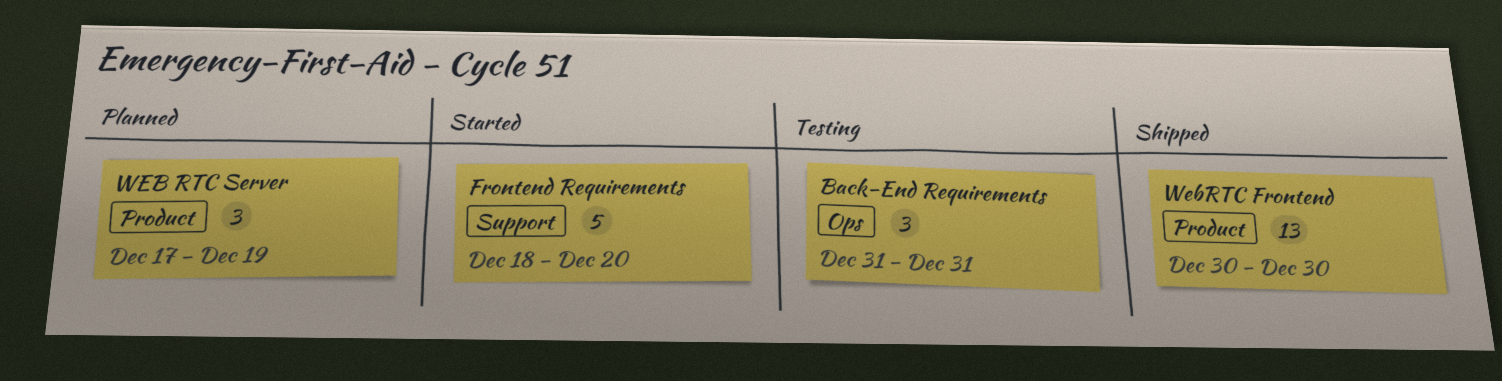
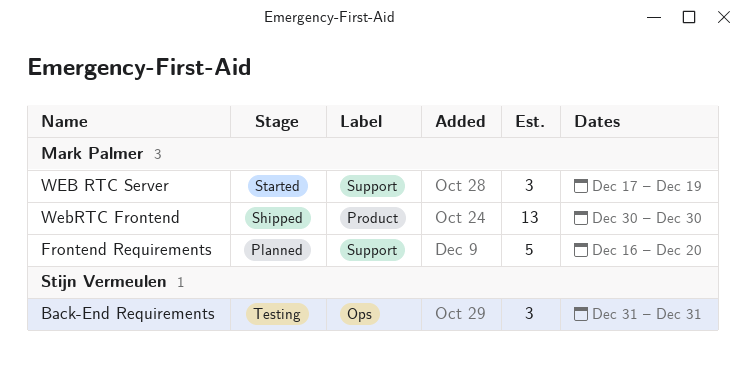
Frontend Requirements, status: Started -> Planned
Frontend Requirements, start: Dec 18 -> Dec 16
WEB RTC Server, status: Planned -> Started
WEB RTC Server, label: Product -> Support

